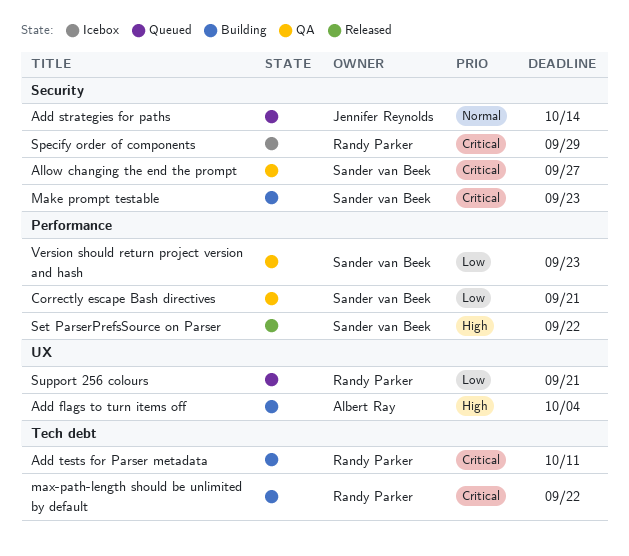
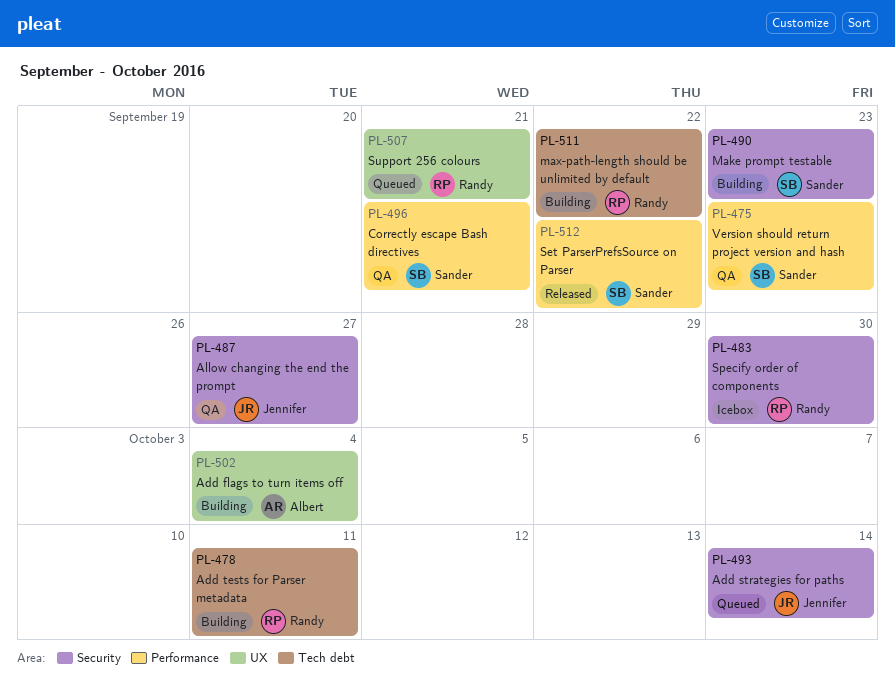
Allow changing the end the prompt, owner: Sander van Beek -> Jennifer Reynolds
Specify order of components, due: Sep 29 -> Sep 30

